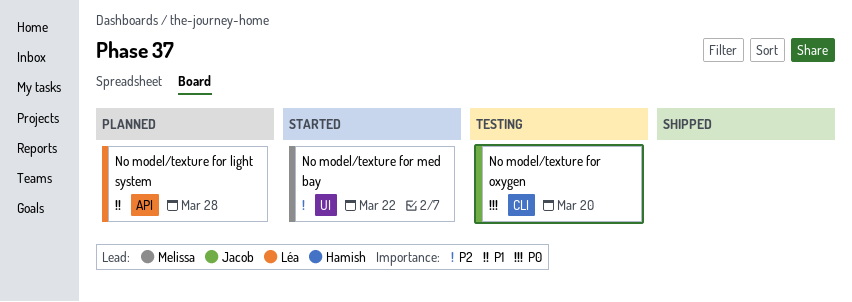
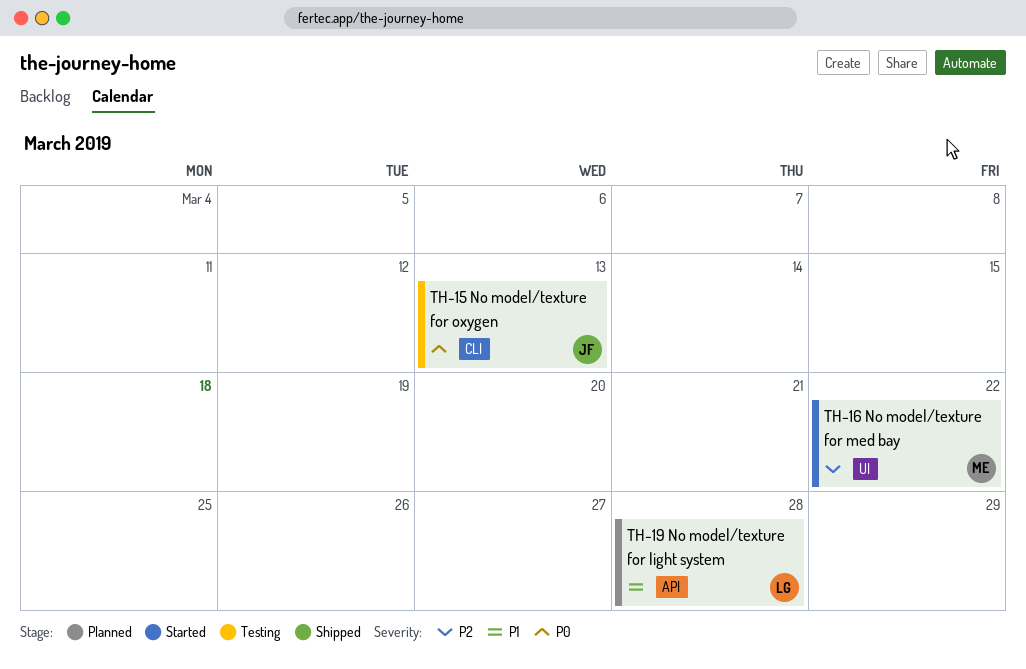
No model/texture for oxygen, due: Mar 20 -> Mar 13

